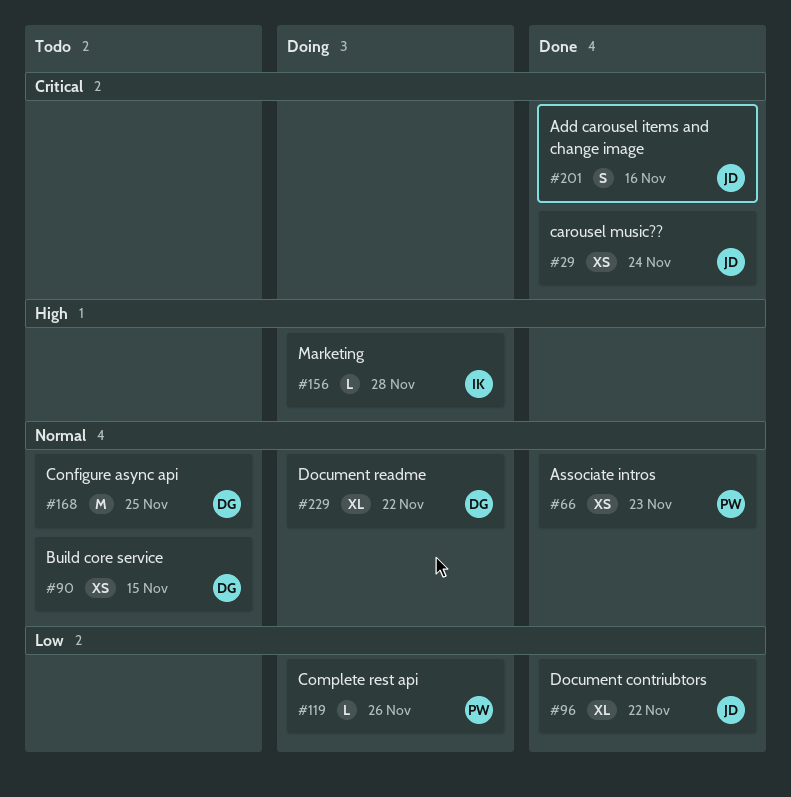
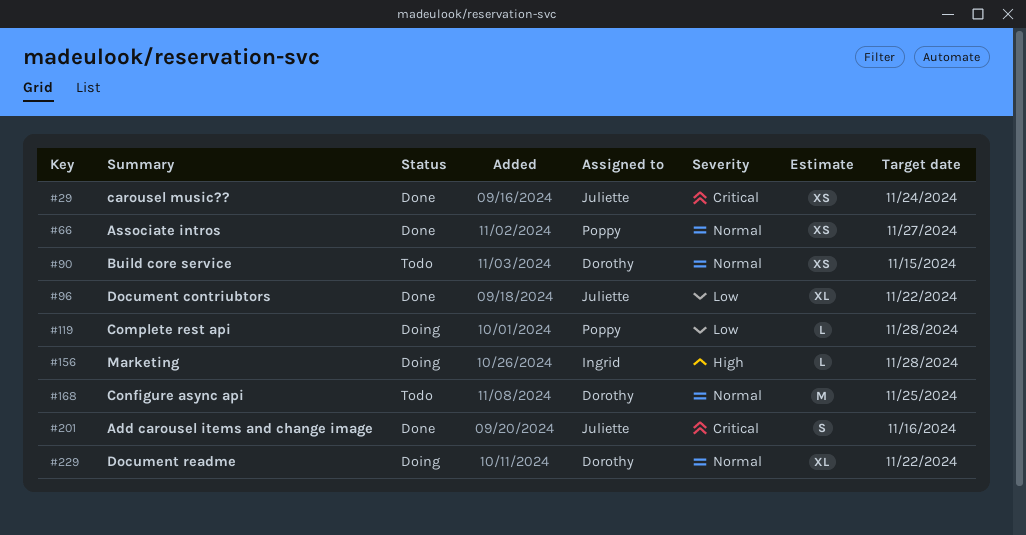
#66, due: Nov 23 -> Nov 27
#119, due: Nov 26 -> Nov 28

